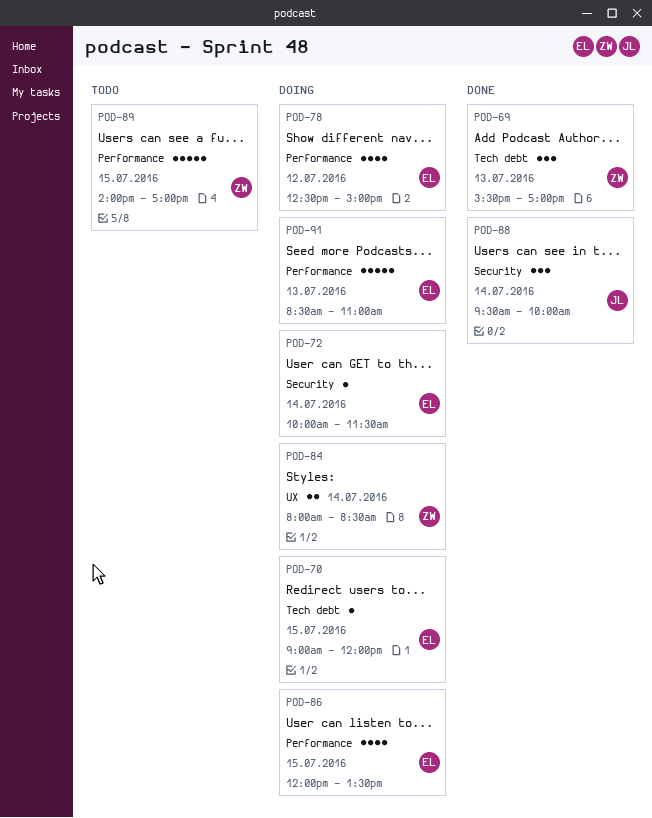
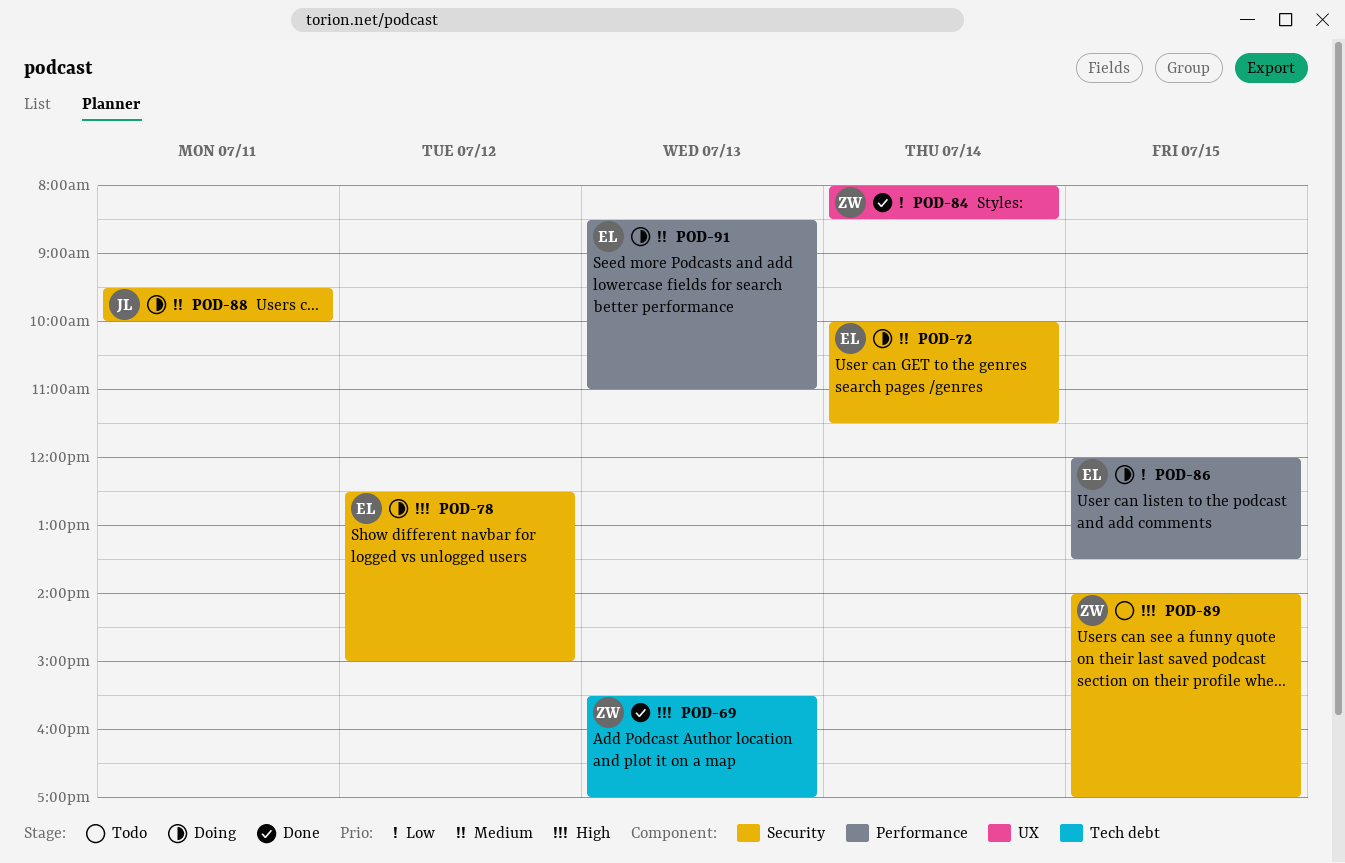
POD-70: present -> none
POD-78, label: Performance -> Security
POD-84, status: Doing -> Done
POD-88, status: Done -> Doing
POD-88, day: Jul 14 -> Jul 11
POD-89, label: Performance -> Security

